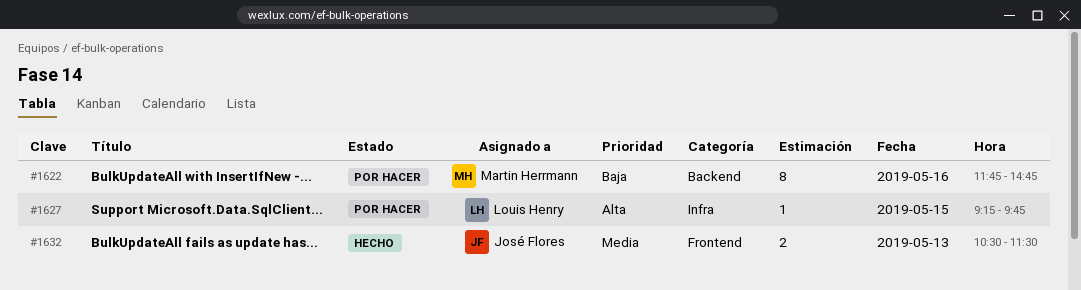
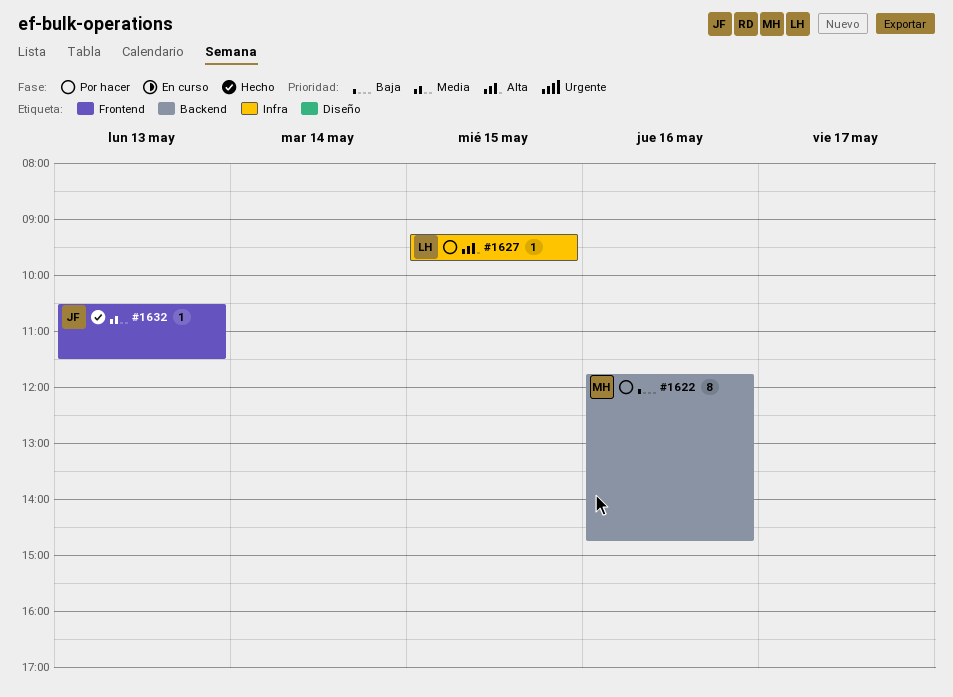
#1632, estimate: 2 -> 1

